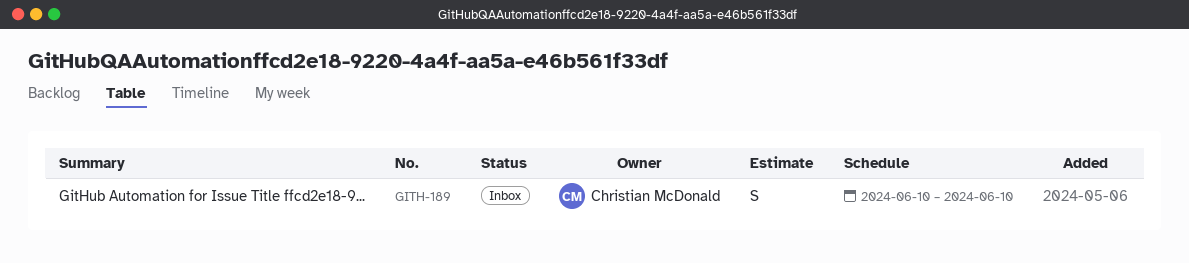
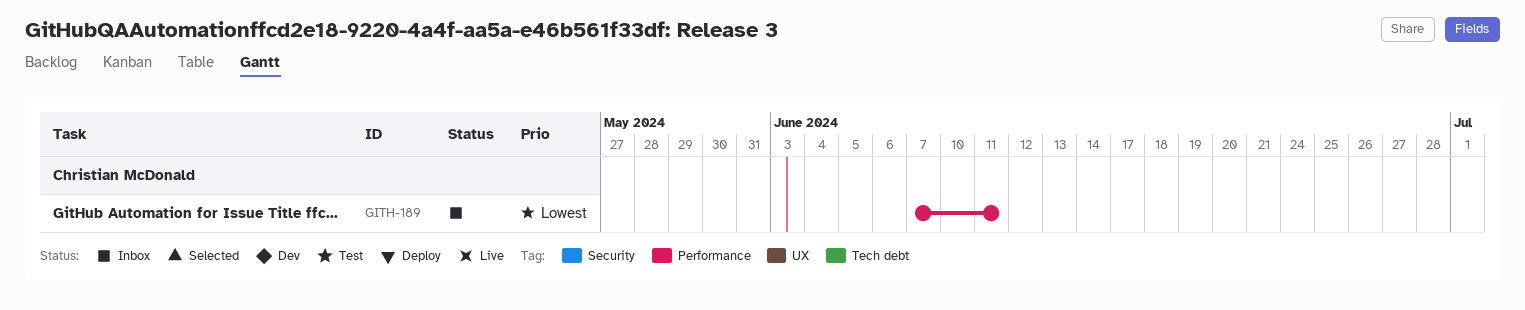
GITH-189, start: Jun 10 -> Jun 7
GITH-189, due: Jun 10 -> Jun 11

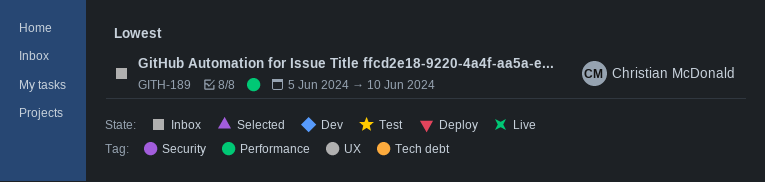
GITH-189, start: Jun 7 -> Jun 5
GITH-189, due: Jun 11 -> Jun 10

